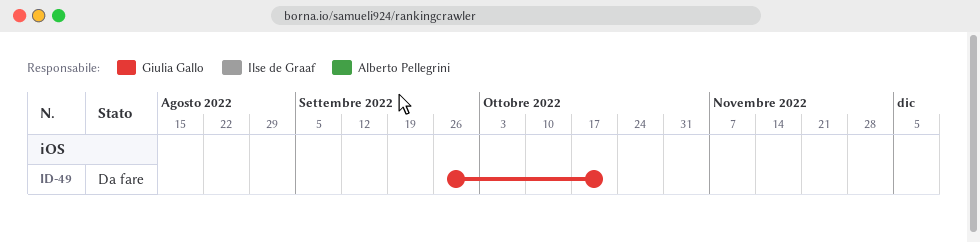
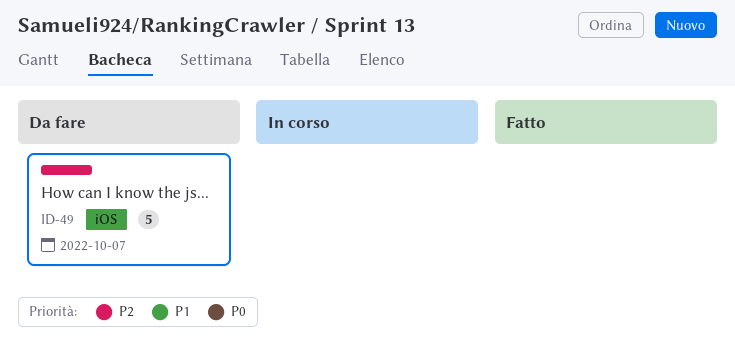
ID-49, due: Oct 21 -> Oct 7

